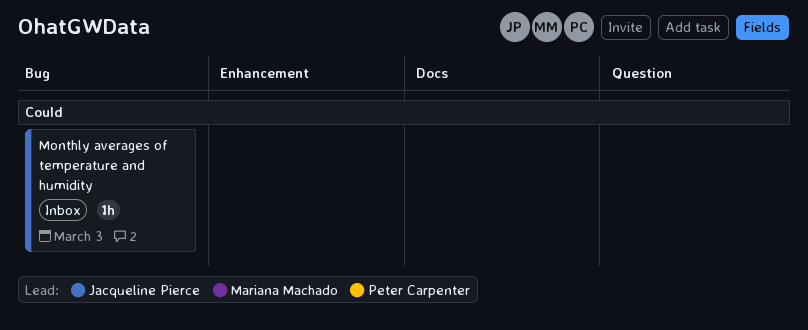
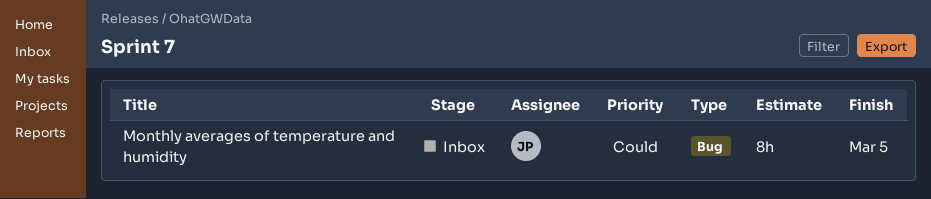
Monthly averages of temperature and humidity, estimate: 1h -> 8h
Monthly averages of temperature and humidity, due: Mar 3 -> Mar 5

